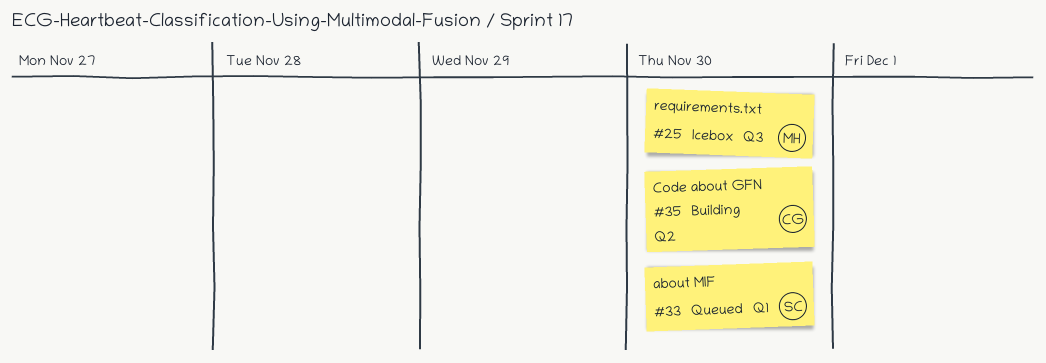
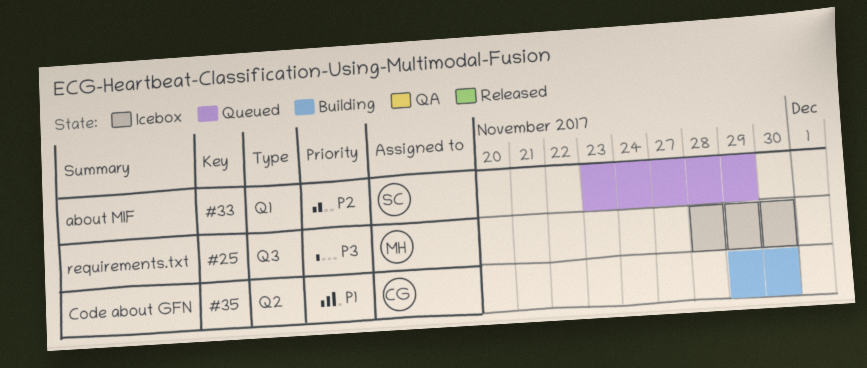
#33, due: Nov 30 -> Nov 29

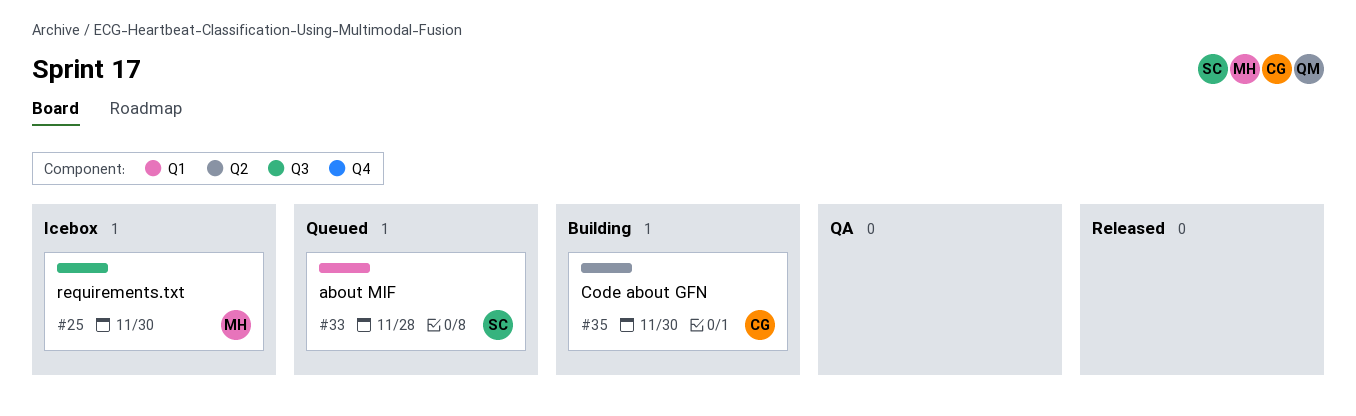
#33, due: Nov 29 -> Nov 28

